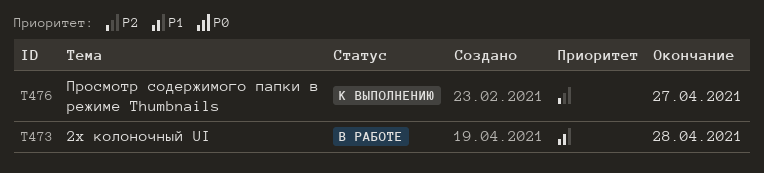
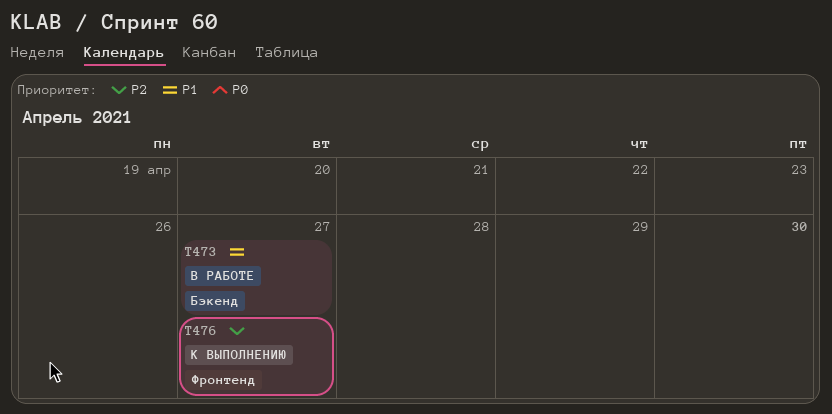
T473, due: Apr 28 -> Apr 27

